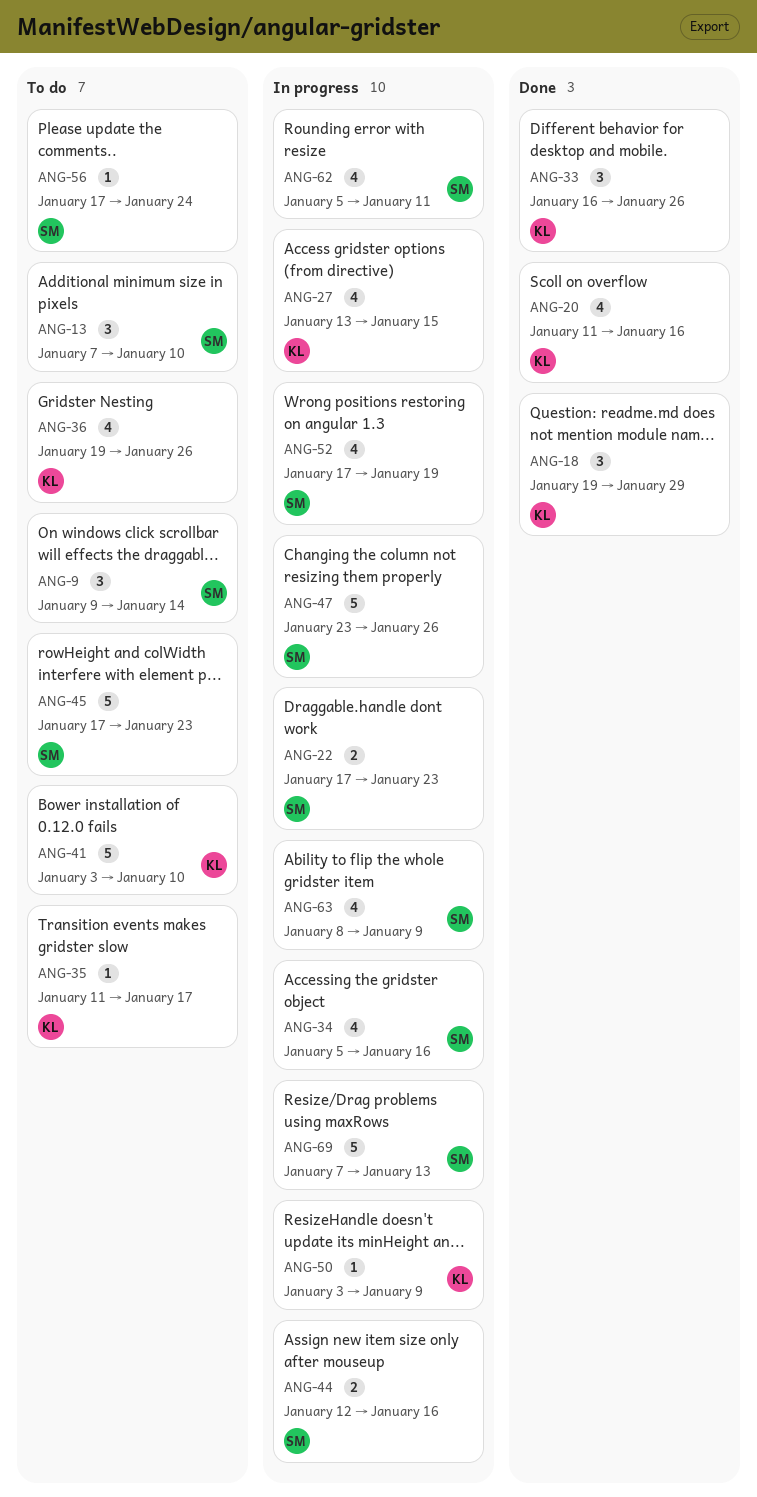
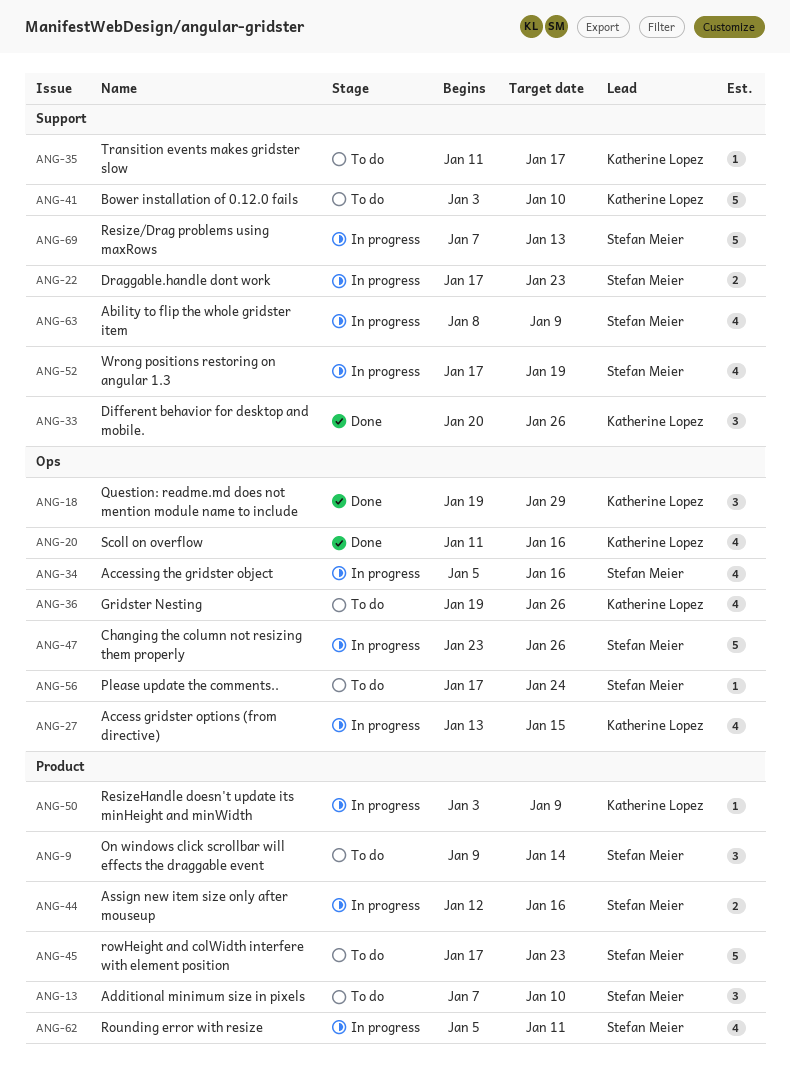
ANG-33, start: Jan 16 -> Jan 20

